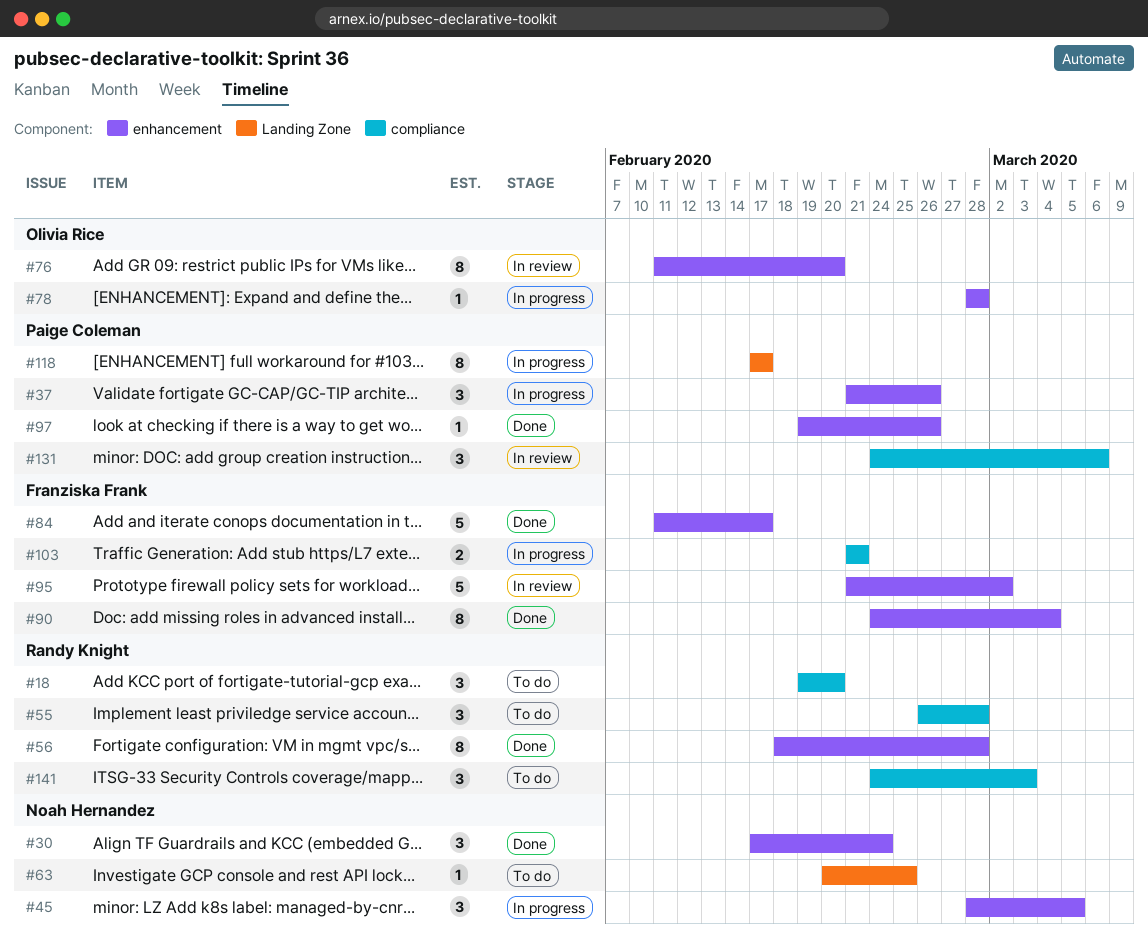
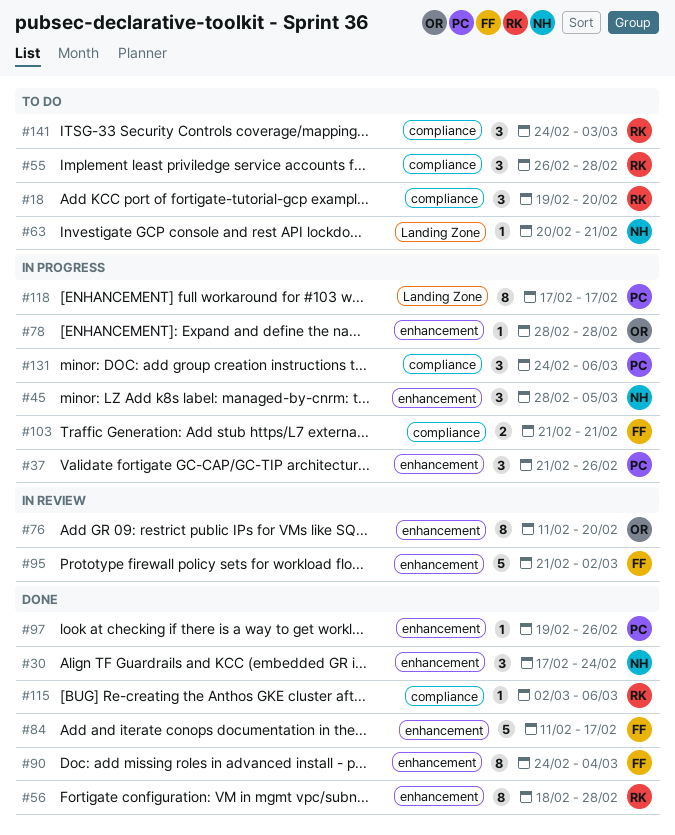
#63, due: Feb 25 -> Feb 21
#115: none -> present
#131, status: In review -> In progress

